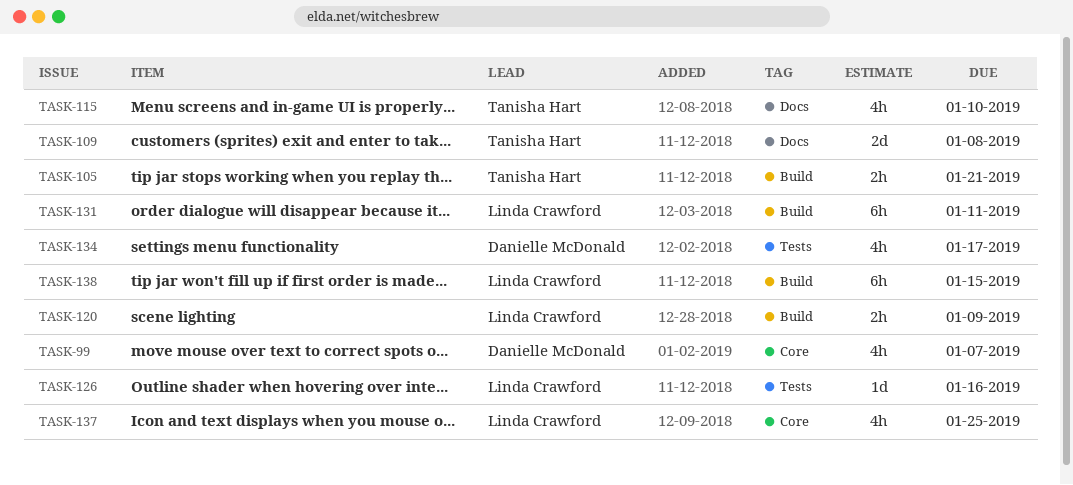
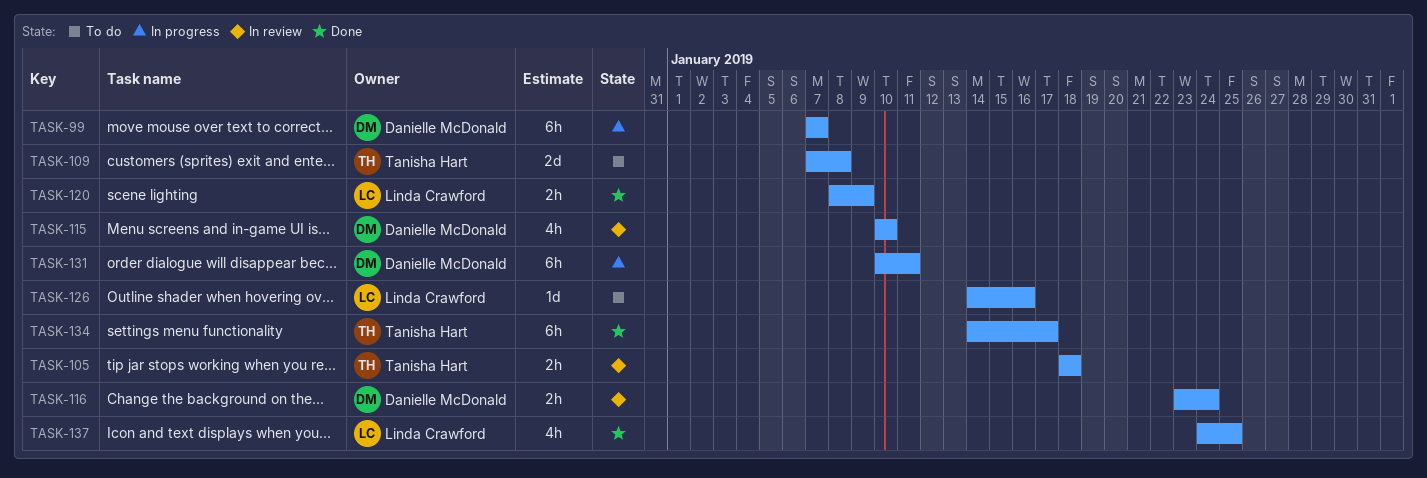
TASK-99, estimate: 4h -> 6h
TASK-105, due: Jan 21 -> Jan 18
TASK-115, owner: Tanisha Hart -> Danielle McDonald
TASK-116: none -> present
TASK-131, owner: Linda Crawford -> Danielle McDonald
TASK-134, owner: Danielle McDonald -> Tanisha Hart
TASK-134, estimate: 4h -> 6h
TASK-138: present -> none

